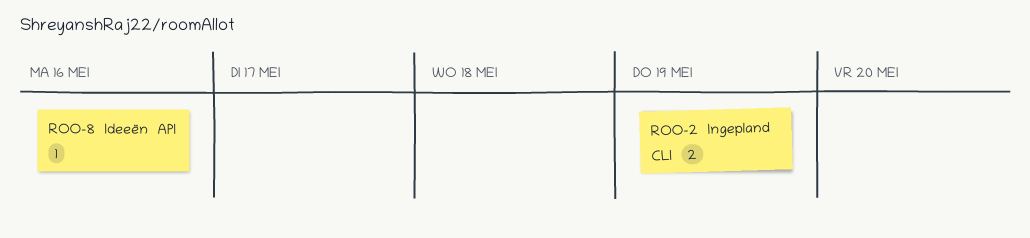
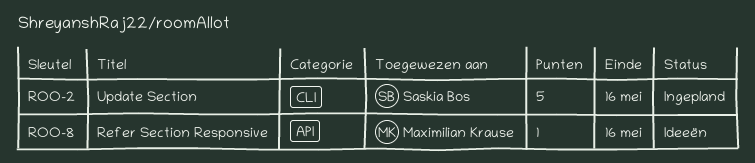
ROO-2, estimate: 2 -> 5
ROO-2, due: May 19 -> May 16

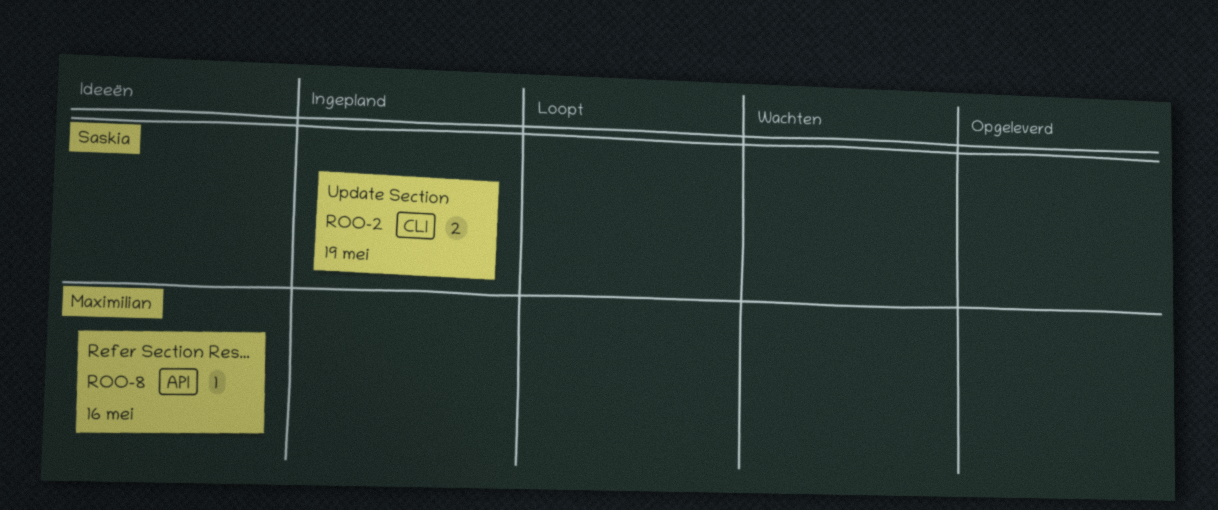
ROO-2, estimate: 5 -> 2
ROO-2, due: May 16 -> May 19

